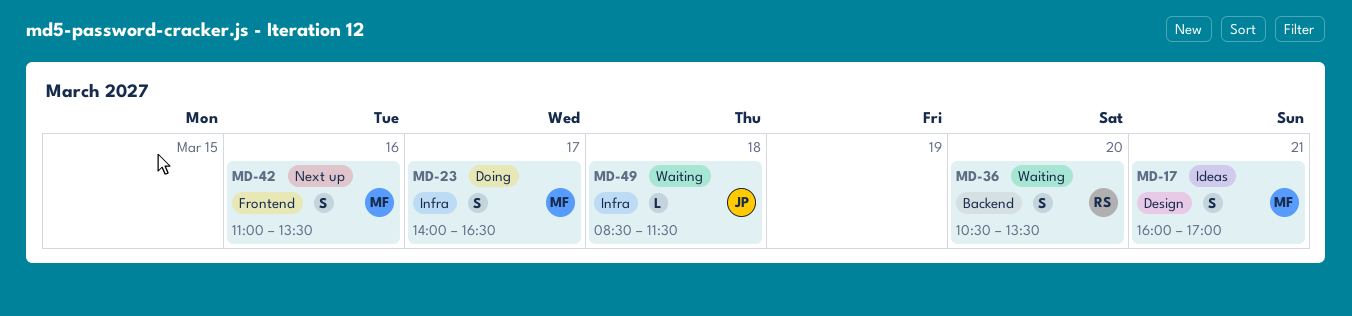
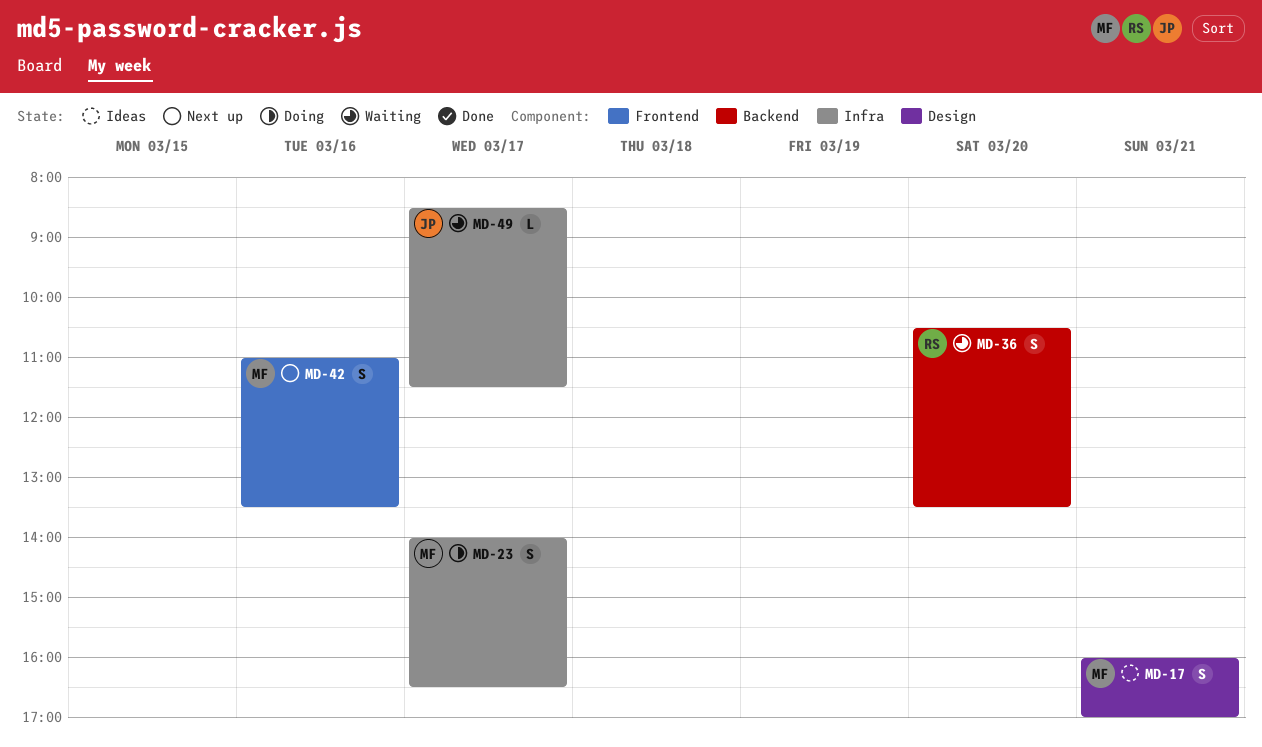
MD-49, day: Mar 18 -> Mar 17

